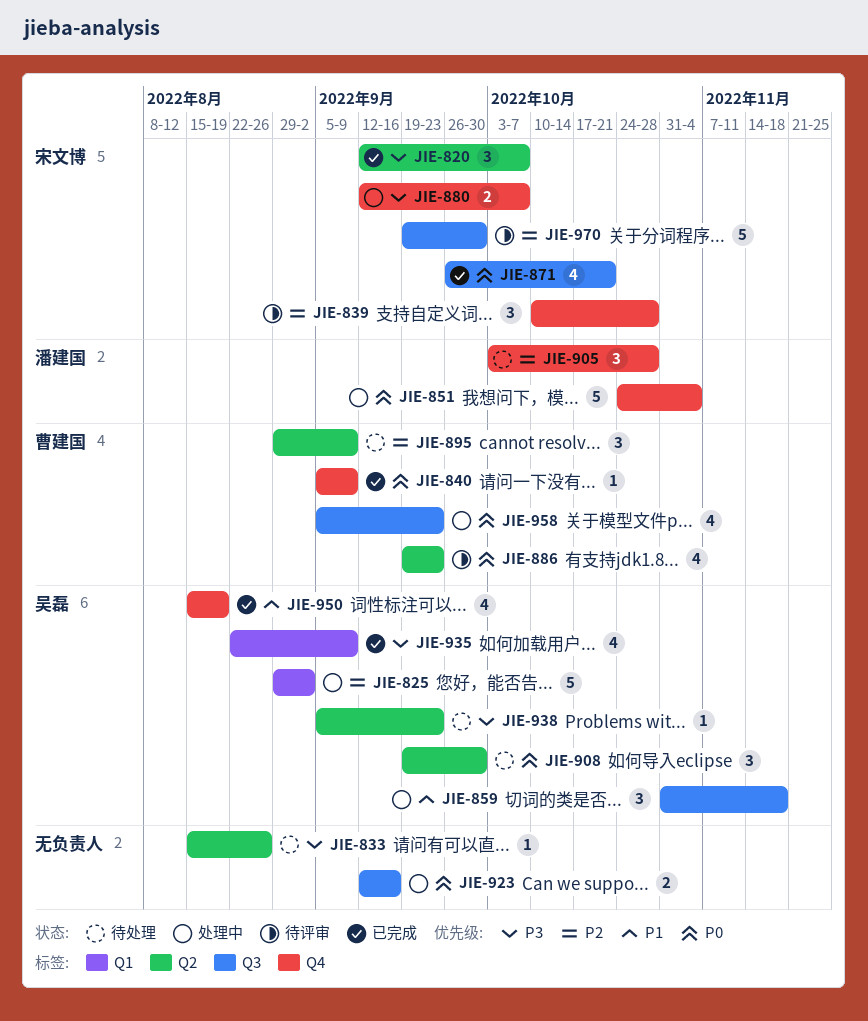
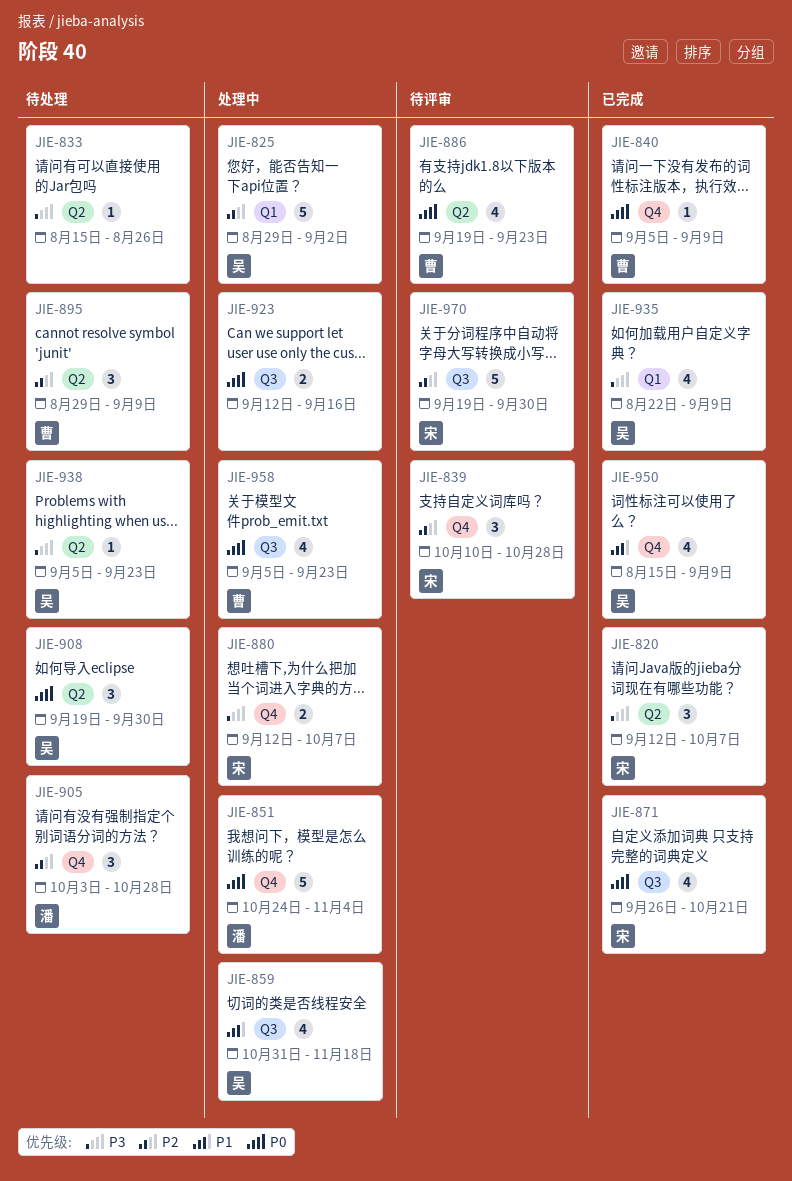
JIE-859, estimate: 3 -> 4
JIE-950, due: Aug 19 -> Sep 9

